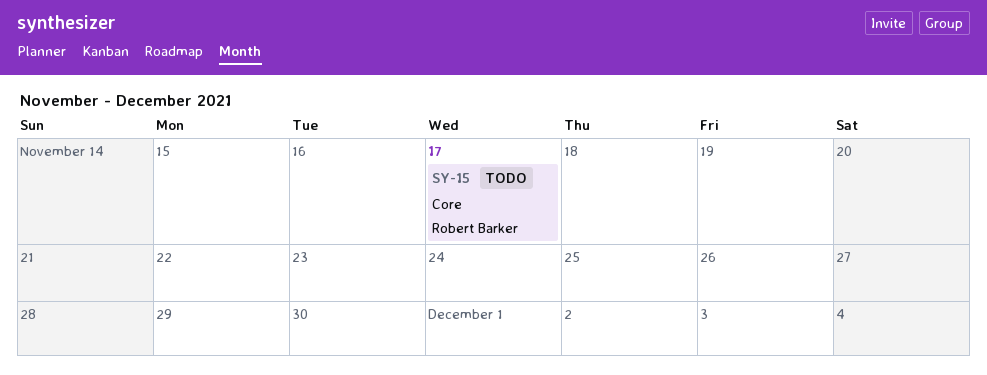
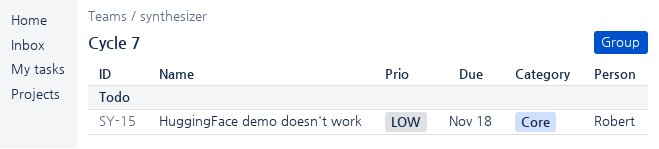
SY-15, due: Nov 17 -> Nov 18

